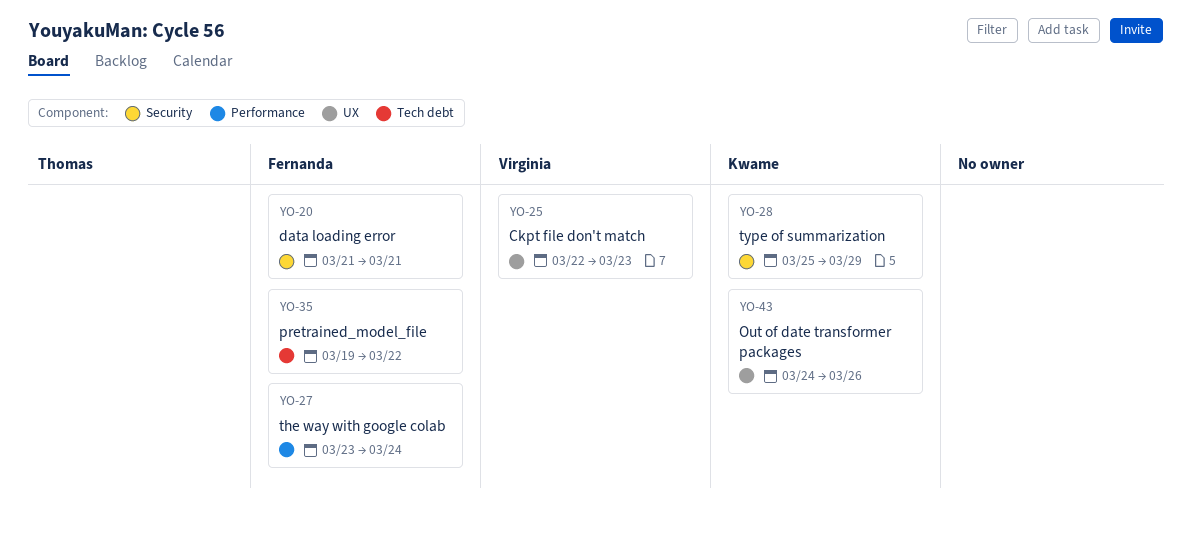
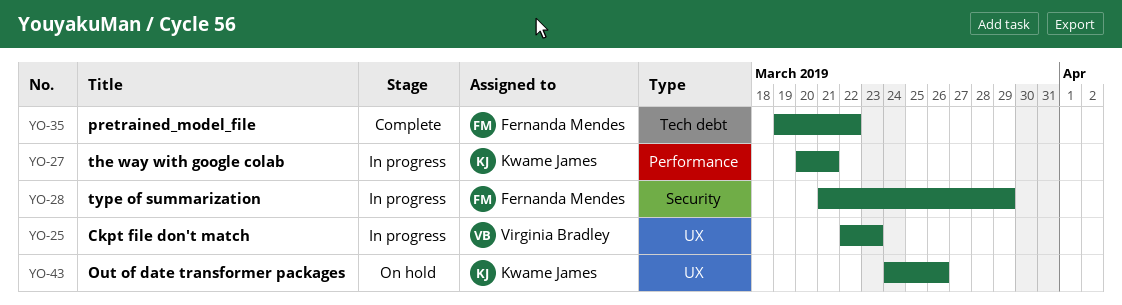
YO-20: present -> none
YO-27, owner: Fernanda Mendes -> Kwame James
YO-27, start: Mar 23 -> Mar 20
YO-27, due: Mar 24 -> Mar 21
YO-28, owner: Kwame James -> Fernanda Mendes
YO-28, start: Mar 25 -> Mar 21

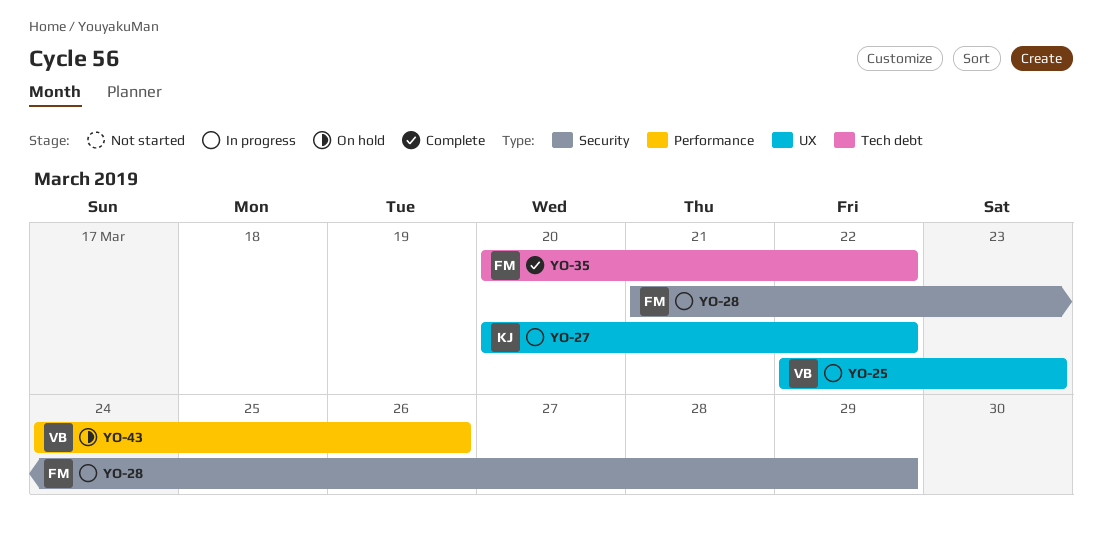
YO-27, label: Performance -> UX
YO-27, due: Mar 21 -> Mar 22
YO-35, start: Mar 19 -> Mar 20
YO-43, owner: Kwame James -> Virginia Bradley
YO-43, label: UX -> Performance

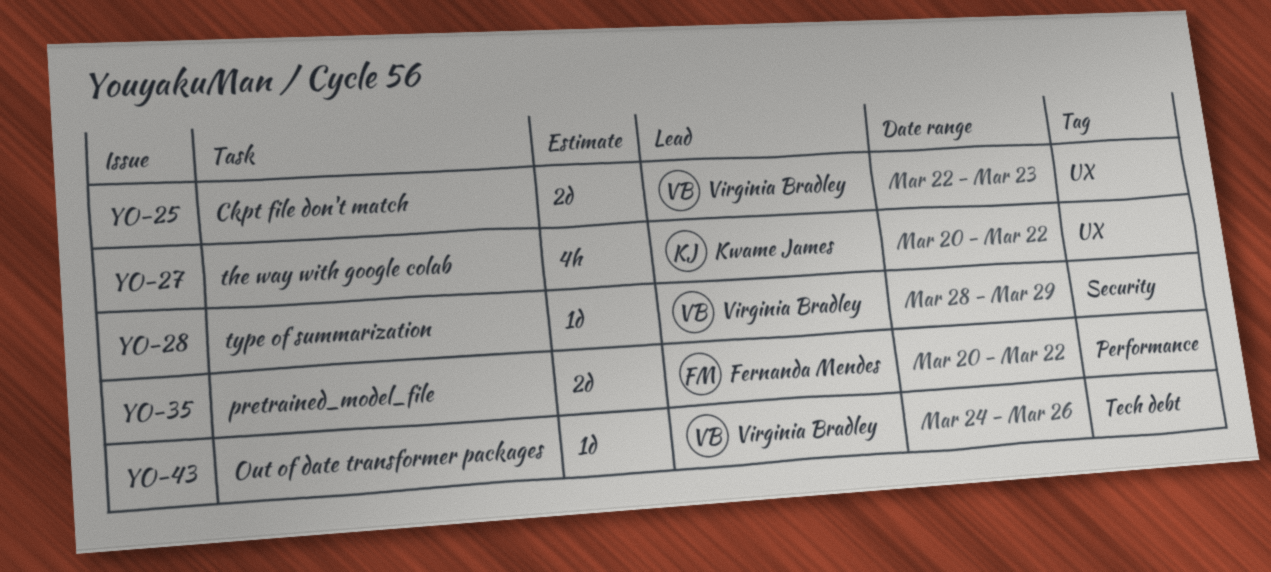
YO-28, owner: Fernanda Mendes -> Virginia Bradley
YO-28, start: Mar 21 -> Mar 28
YO-35, label: Tech debt -> Performance
YO-43, label: Performance -> Tech debt

